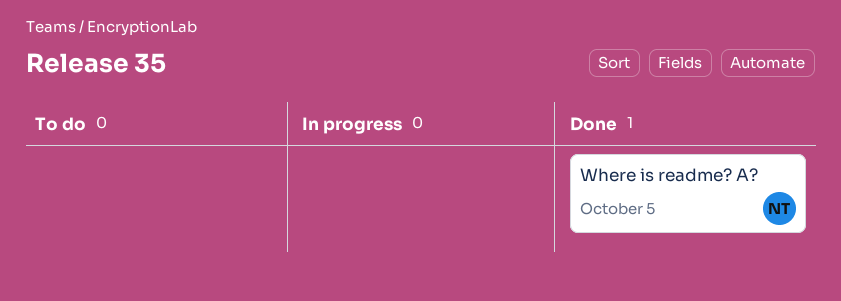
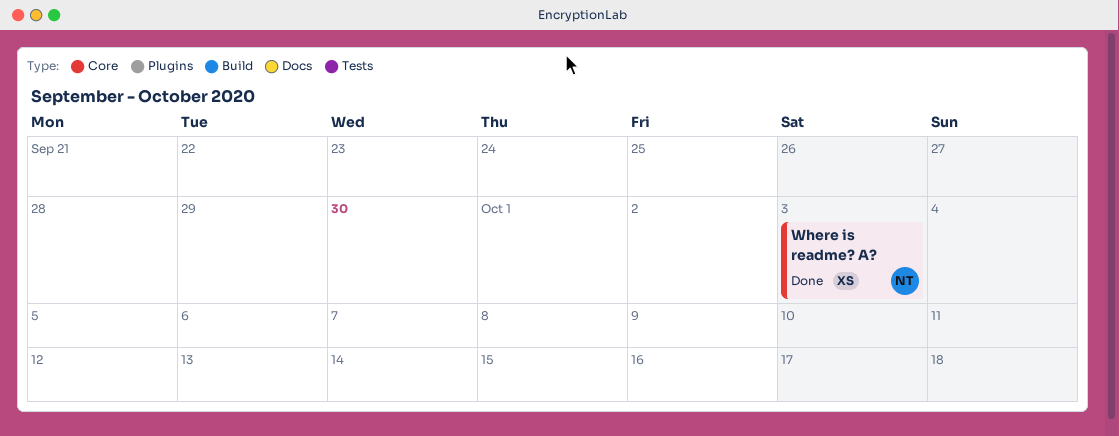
Where is readme? A?, due: Oct 5 -> Oct 3

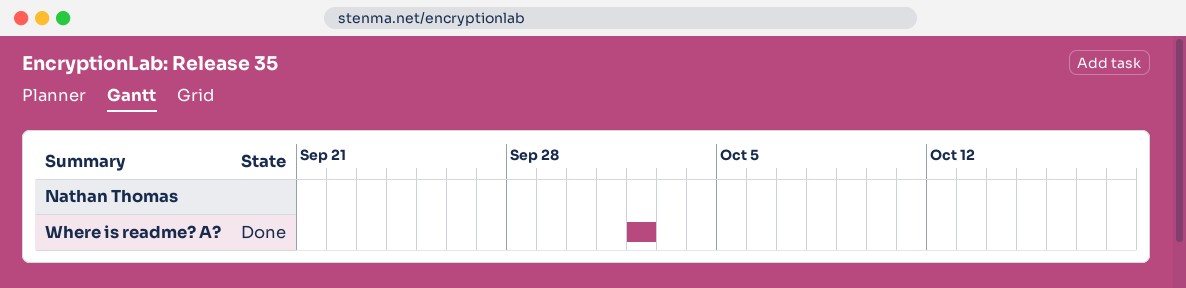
Where is readme? A?, due: Oct 3 -> Oct 2

